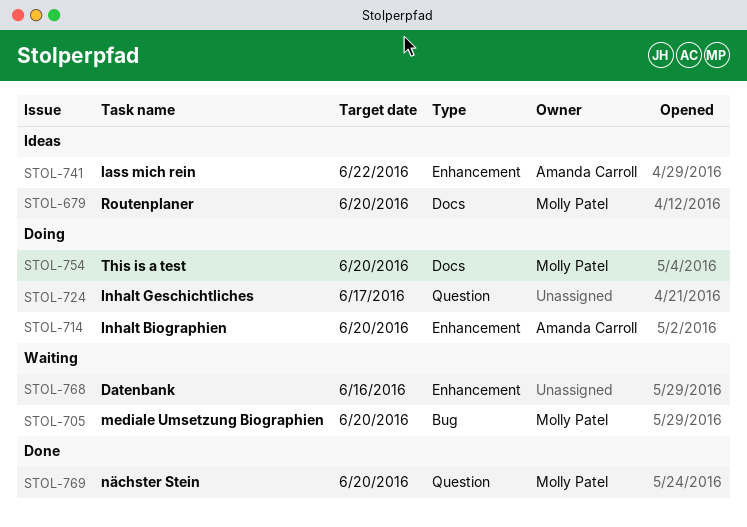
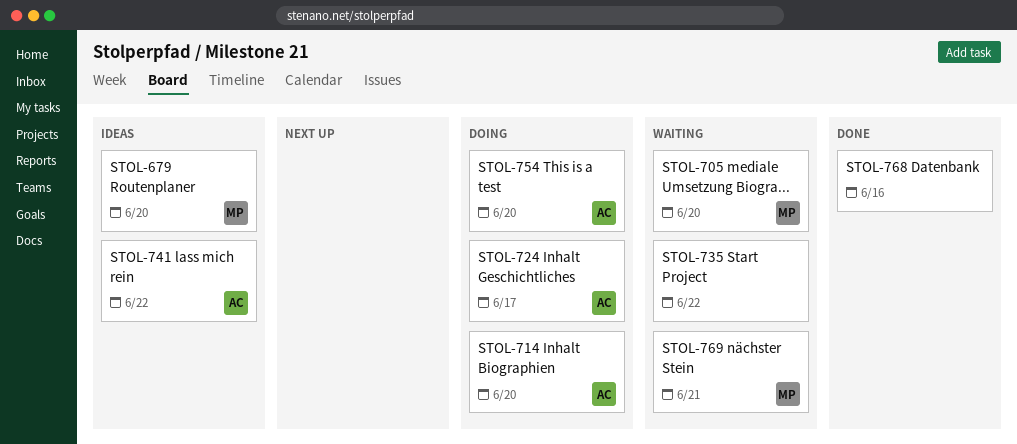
STOL-724, owner: none -> Amanda Carroll
STOL-735: none -> present
STOL-754, owner: Molly Patel -> Amanda Carroll
STOL-768, status: Waiting -> Done
STOL-769, status: Done -> Waiting
STOL-769, due: Jun 20 -> Jun 21

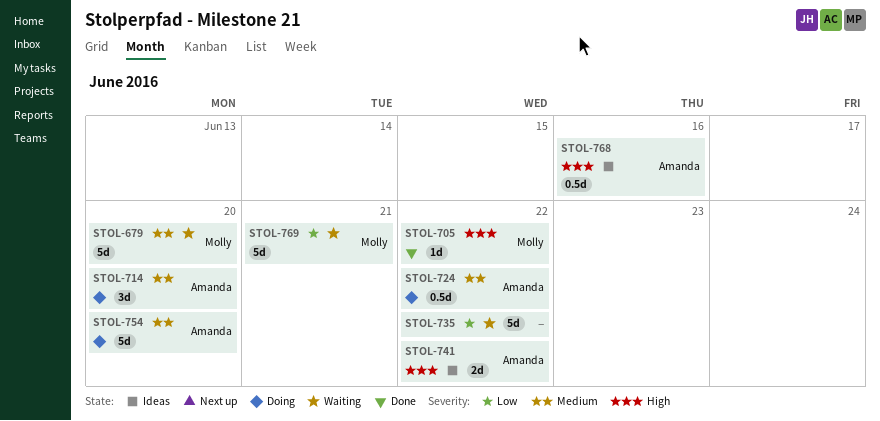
STOL-679, status: Ideas -> Waiting
STOL-705, status: Waiting -> Done
STOL-705, due: Jun 20 -> Jun 22
STOL-724, due: Jun 17 -> Jun 22
STOL-768, status: Done -> Ideas
STOL-768, owner: none -> Amanda

